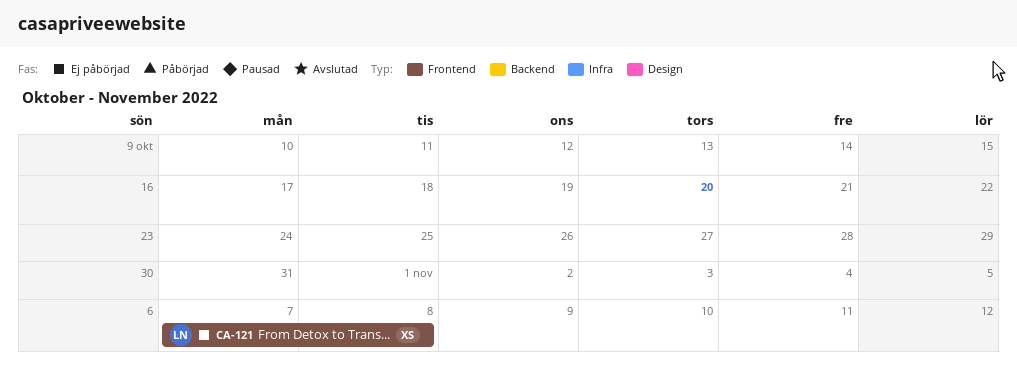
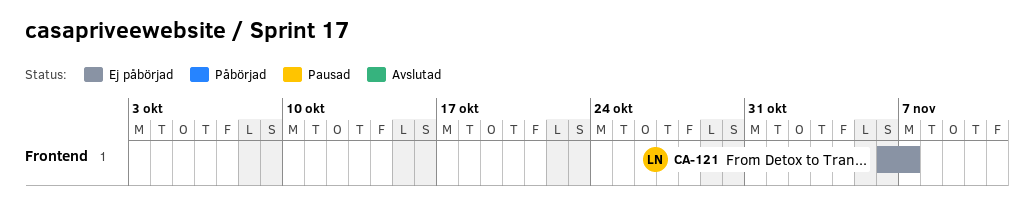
CA-121, start: Nov 7 -> Nov 6
CA-121, due: Nov 8 -> Nov 7

